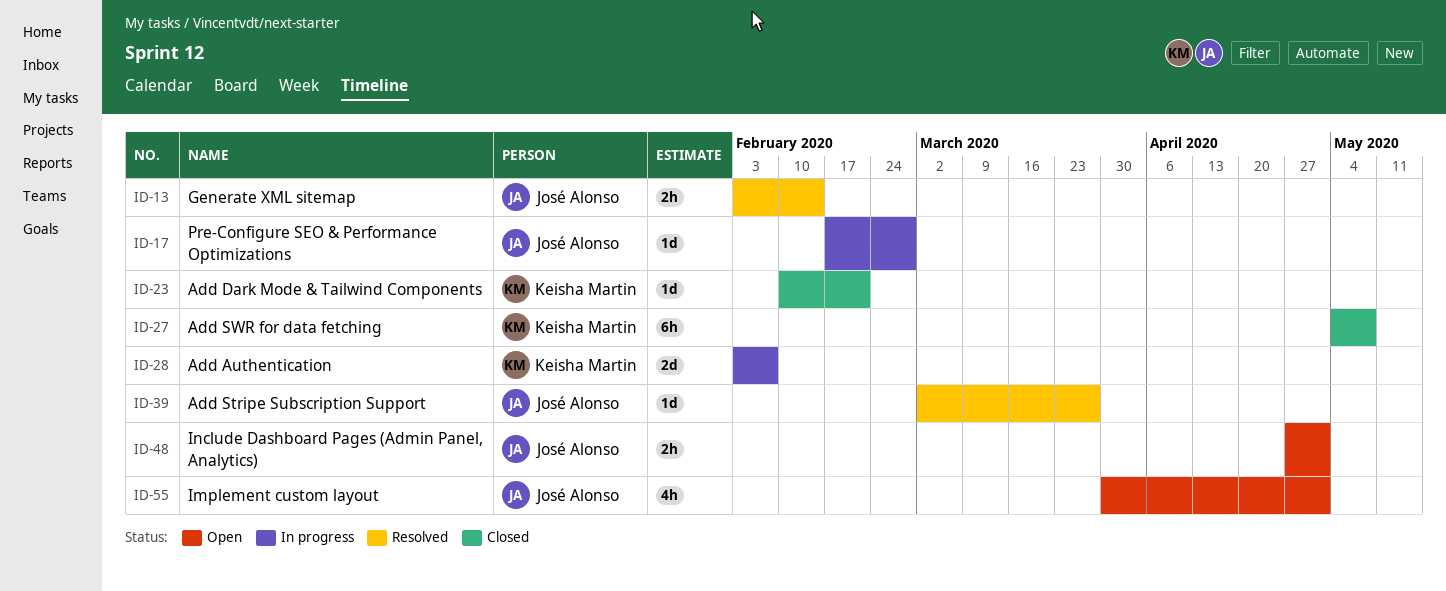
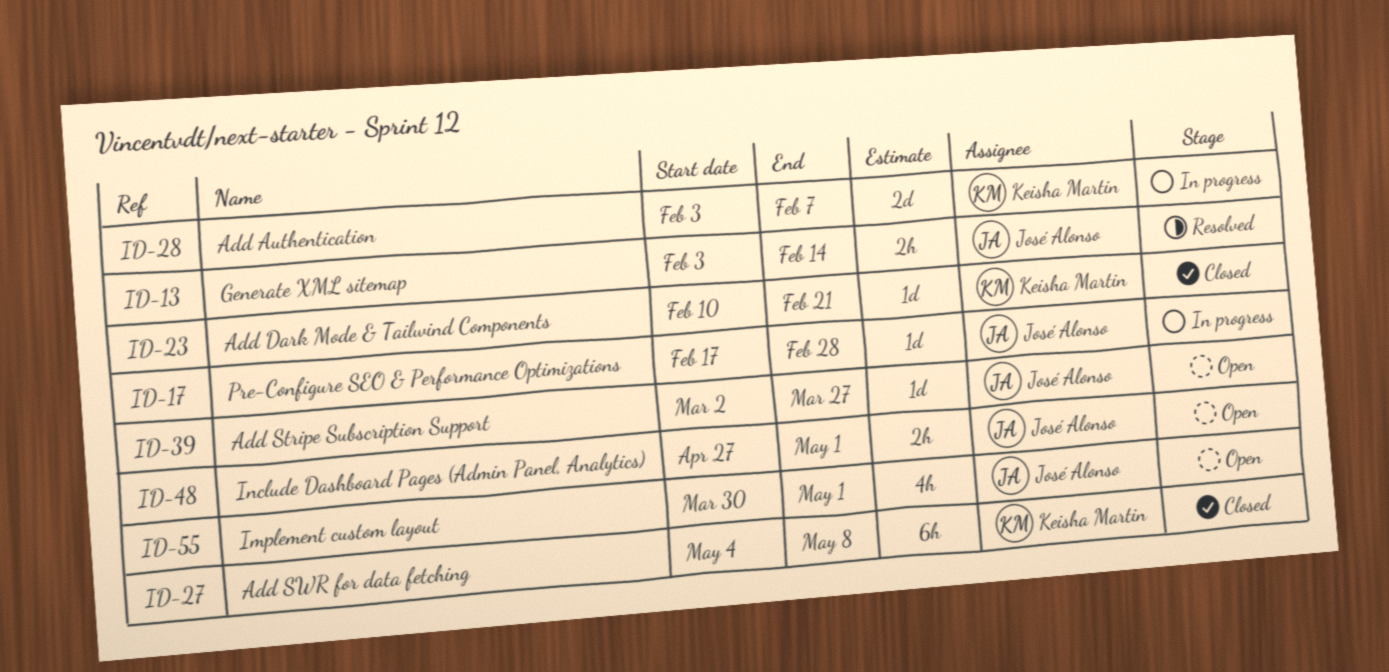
ID-39, status: Resolved -> Open

